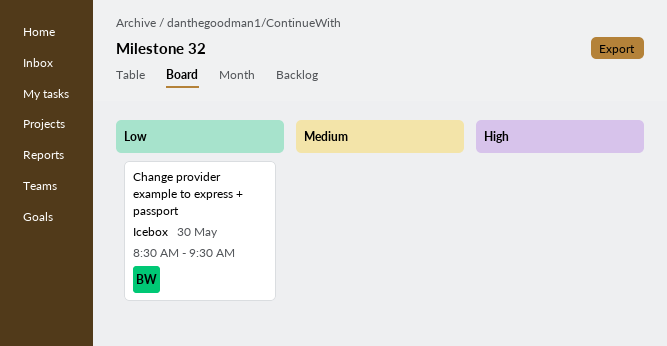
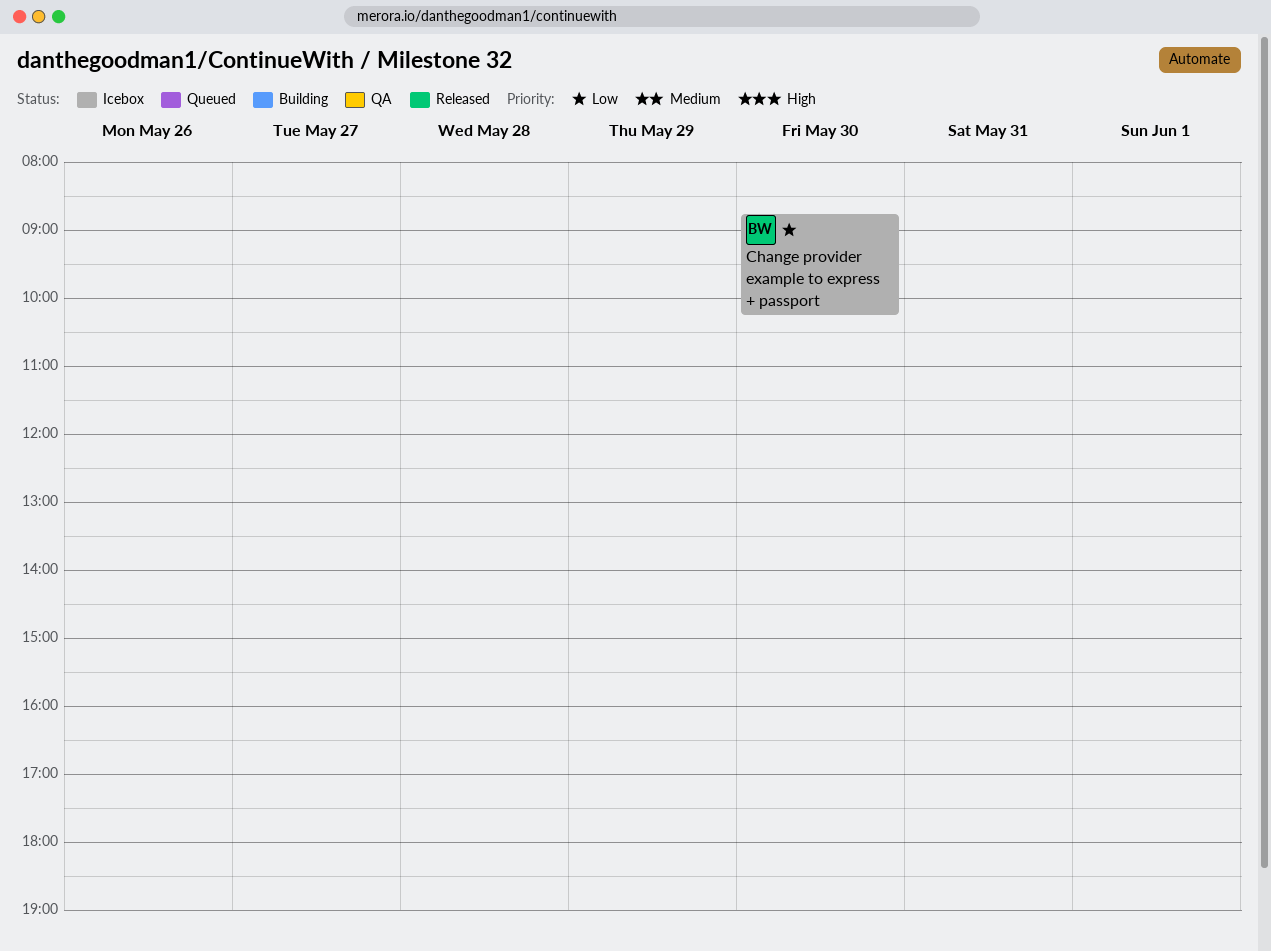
Change provider example to express + passport, begins: 08:30 -> 08:45
Change provider example to express + passport, ends: 09:30 -> 10:15

